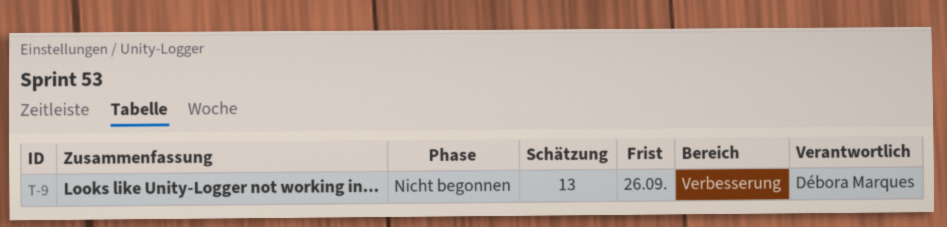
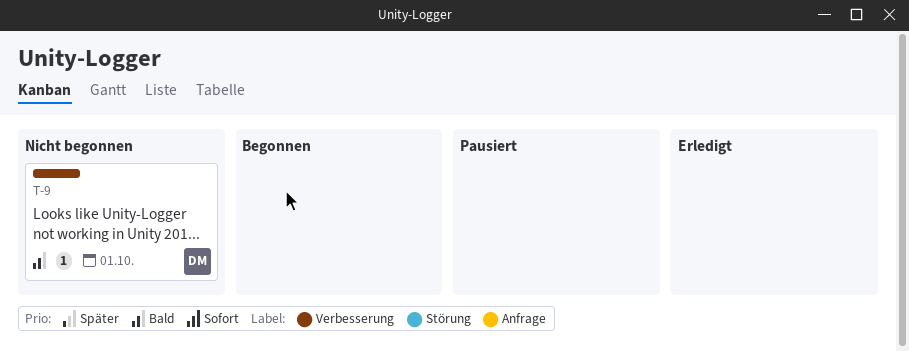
T-9, estimate: 13 -> 1
T-9, due: Sep 26 -> Oct 1

